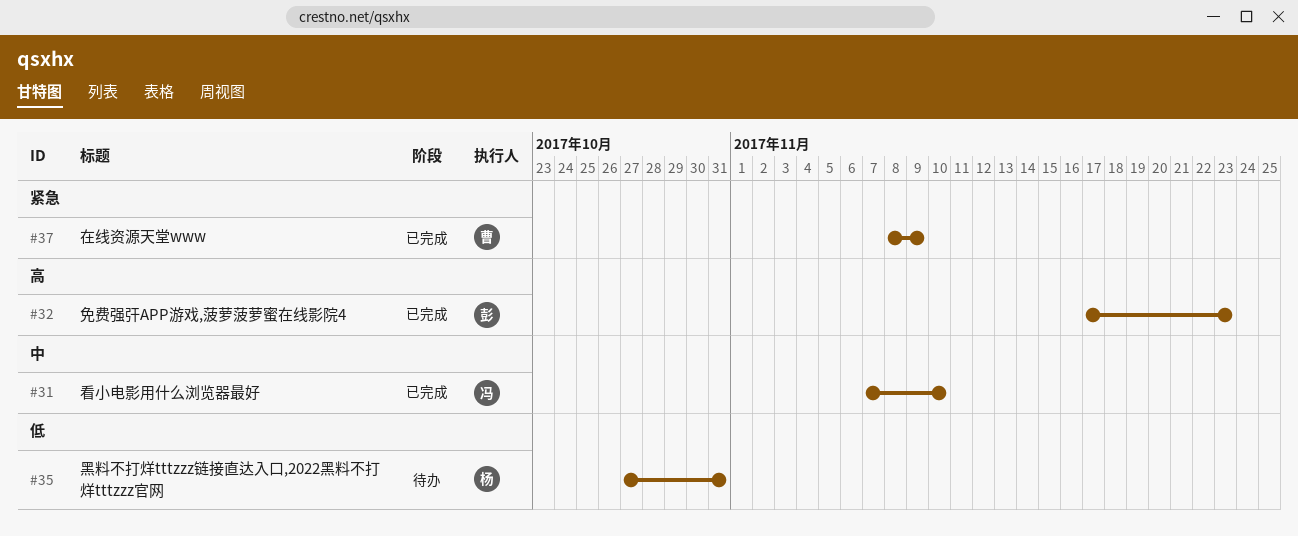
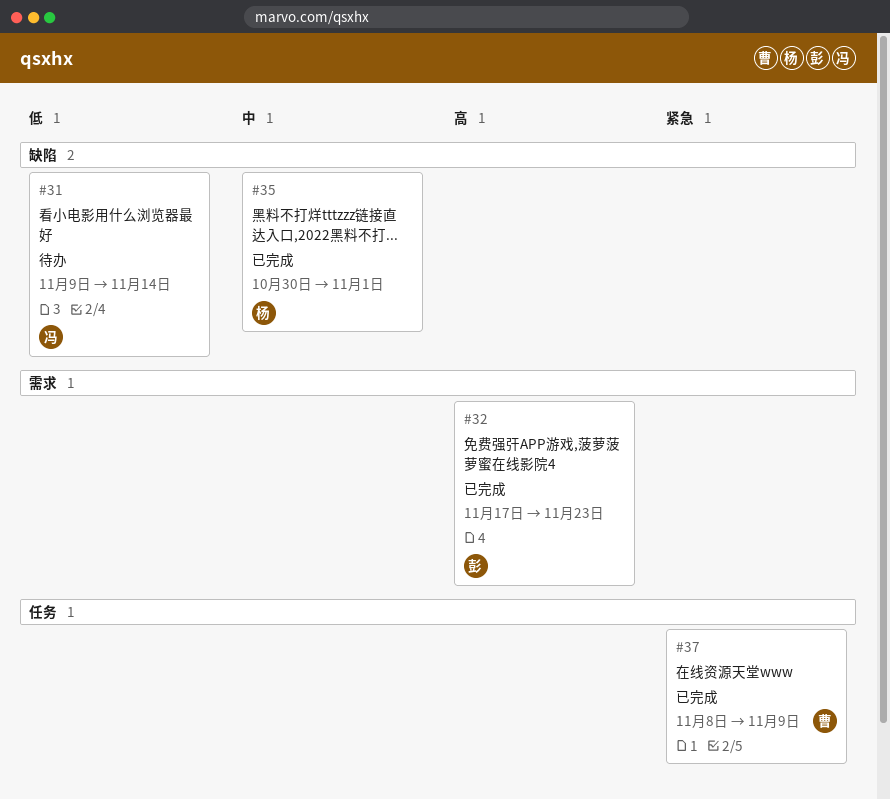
#31, status: 已完成 -> 待办
#31, priority: 中 -> 低
#31, start: Nov 7 -> Nov 9
#31, due: Nov 10 -> Nov 14
#35, status: 待办 -> 已完成
#35, priority: 低 -> 中
#35, start: Oct 27 -> Oct 30
#35, due: Oct 31 -> Nov 1

